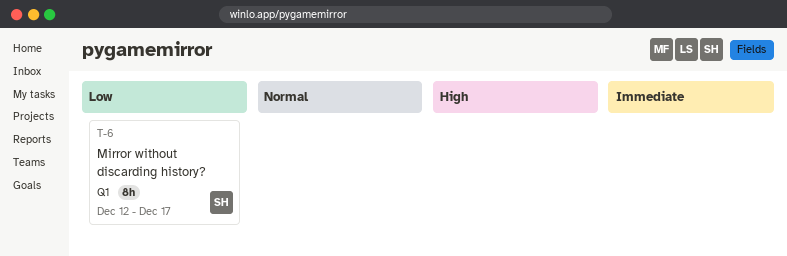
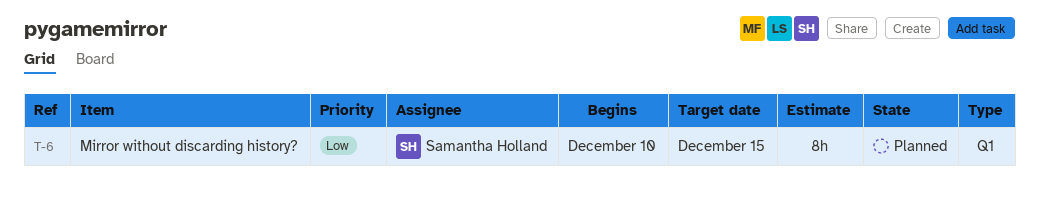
T-6, start: Dec 12 -> Dec 10
T-6, due: Dec 17 -> Dec 15

